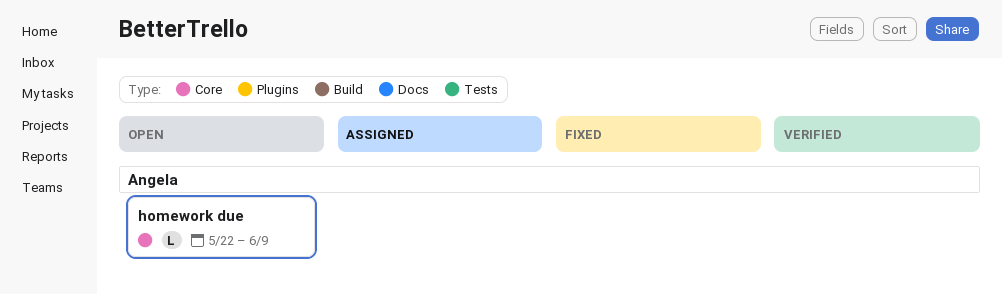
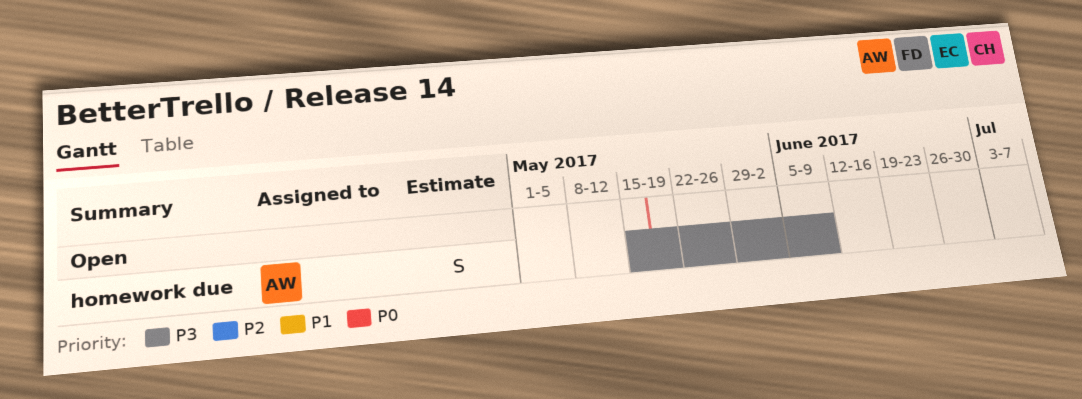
homework due, estimate: L -> S
homework due, start: May 22 -> May 15

